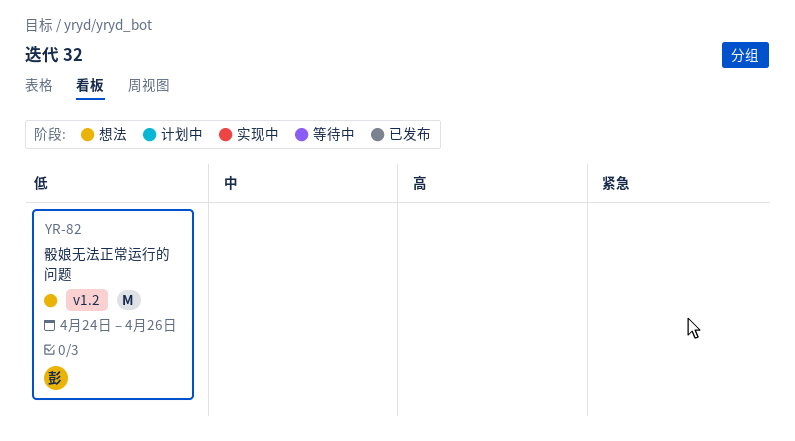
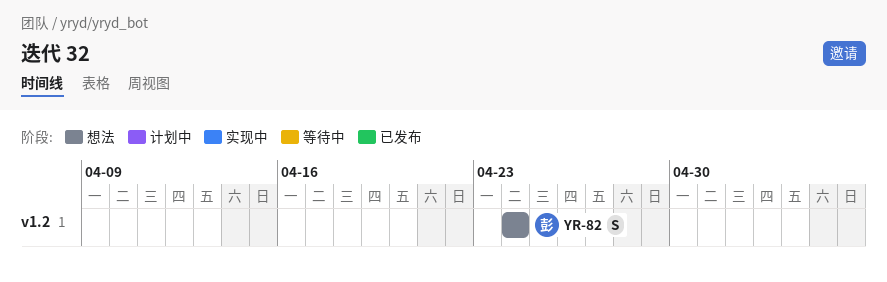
YR-82, estimate: M -> S
YR-82, due: Apr 26 -> Apr 24

